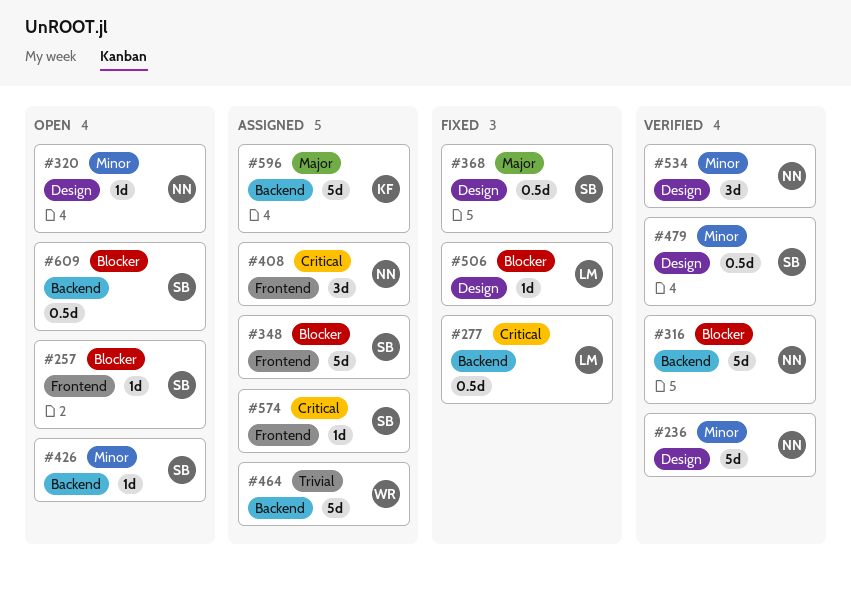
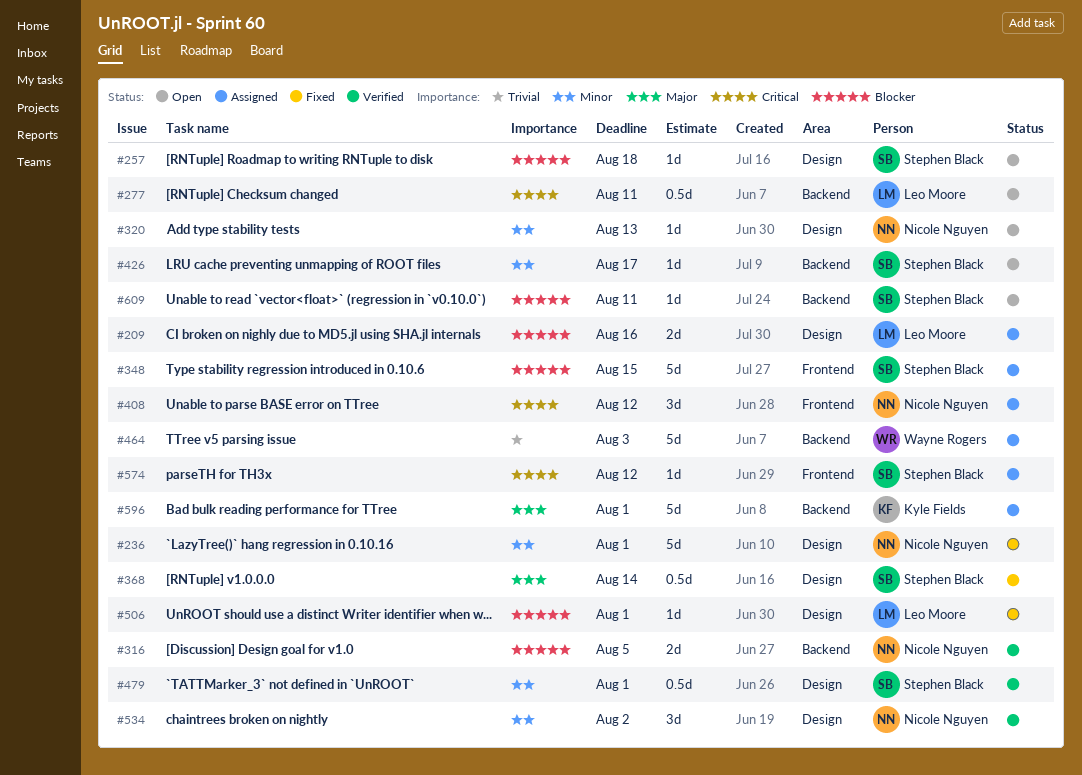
#209: none -> present
#236, status: Verified -> Fixed
#257, label: Frontend -> Design
#277, status: Fixed -> Open
#316, estimate: 5d -> 2d
#609, estimate: 0.5d -> 1d

